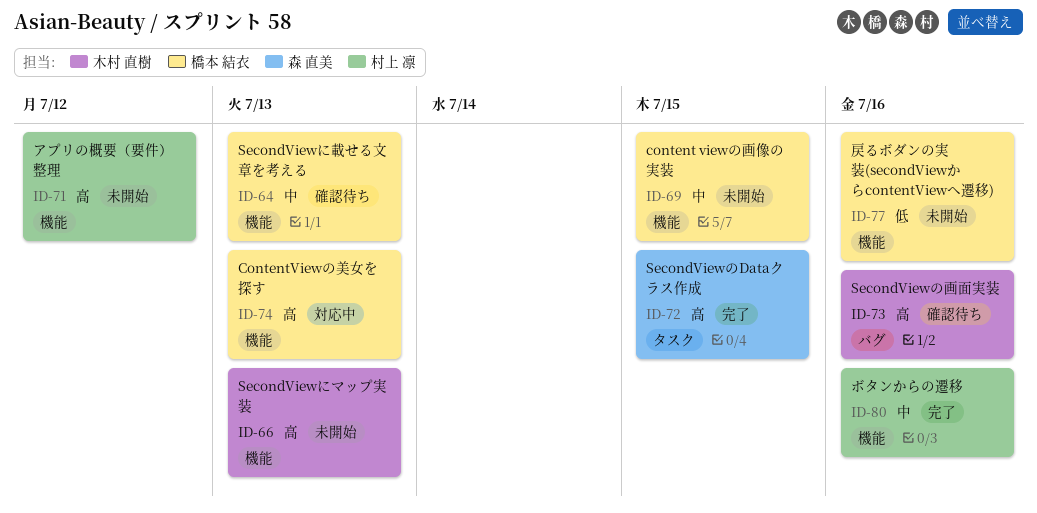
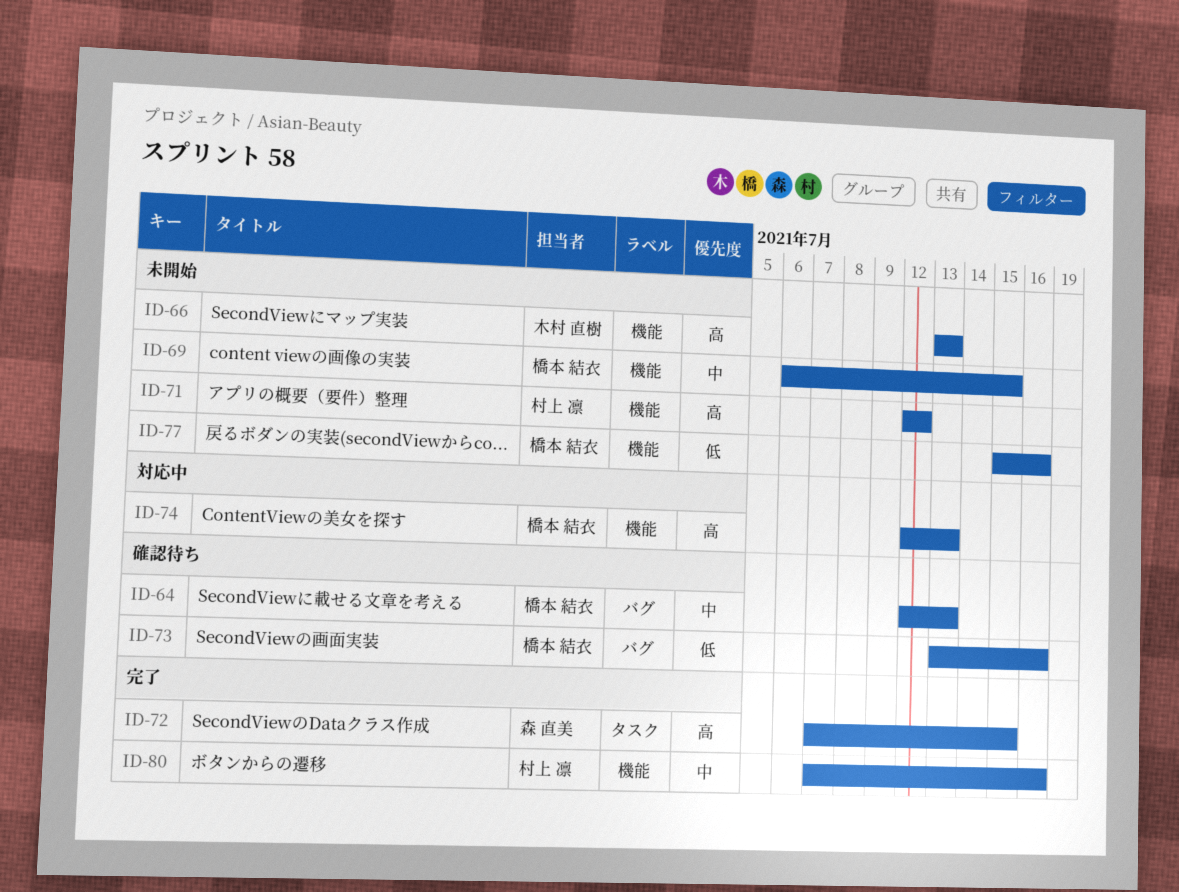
ID-64, label: 機能 -> バグ
ID-73, owner: 木村 直樹 -> 橋本 結衣
ID-73, priority: 高 -> 低

